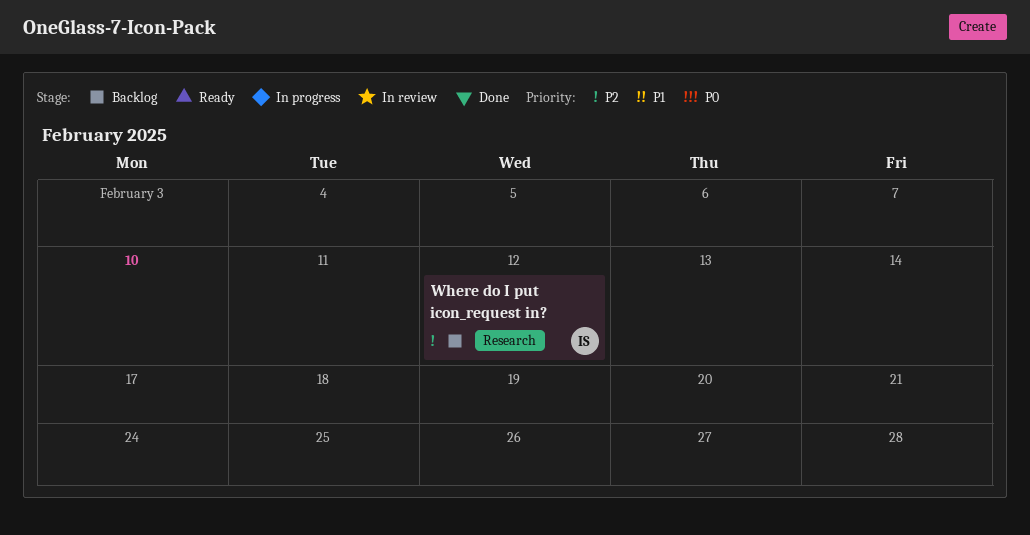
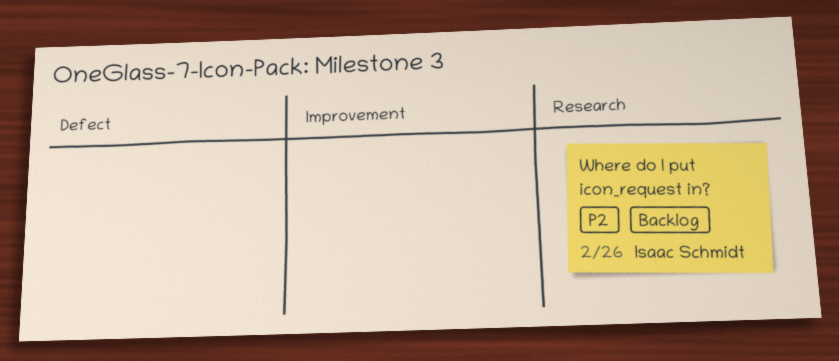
Where do I put icon_request in?, due: Feb 12 -> Feb 26

